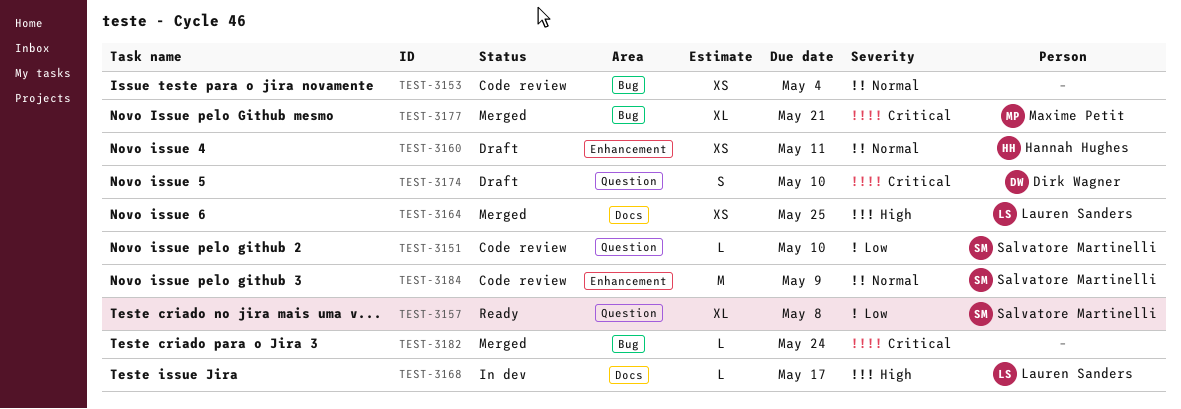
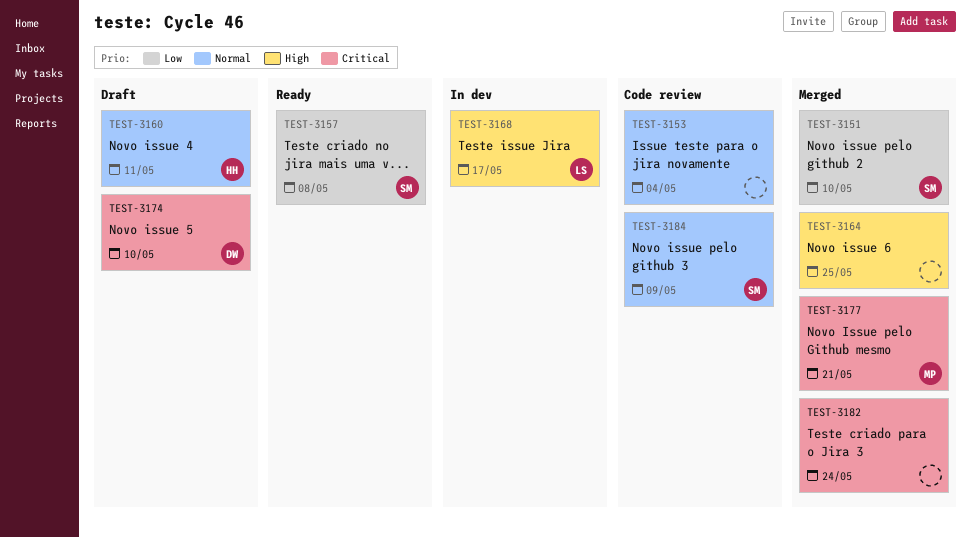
TEST-3151, status: Code review -> Merged
TEST-3164, owner: Lauren Sanders -> none

